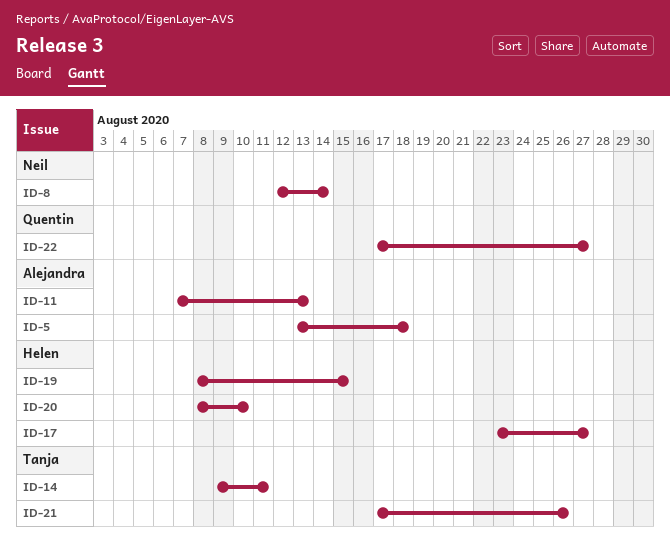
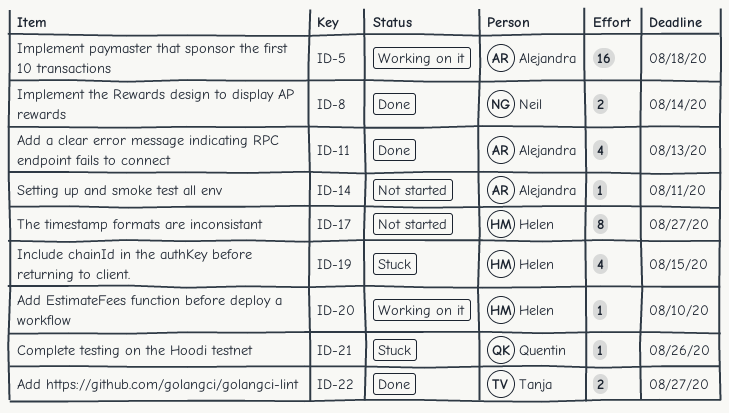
ID-14, owner: Tanja -> Alejandra
ID-21, owner: Tanja -> Quentin
ID-22, owner: Quentin -> Tanja

